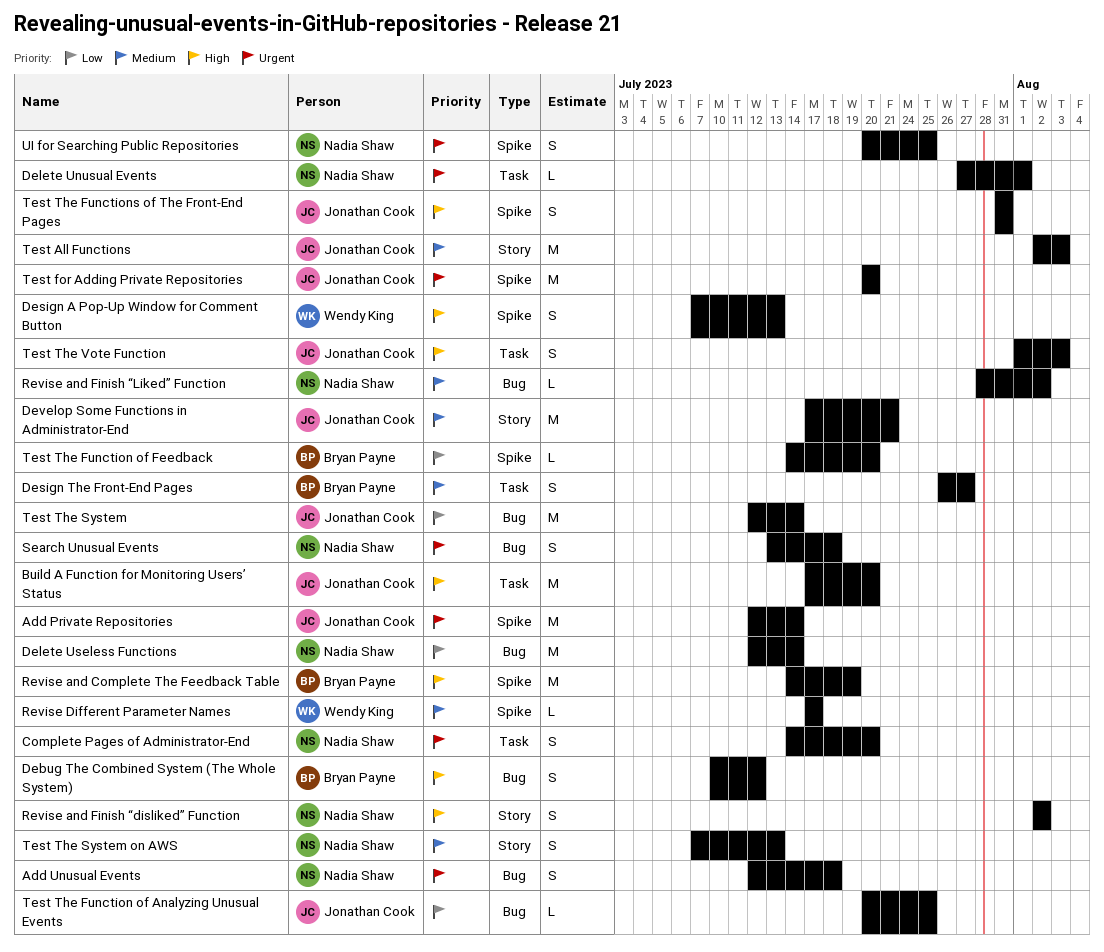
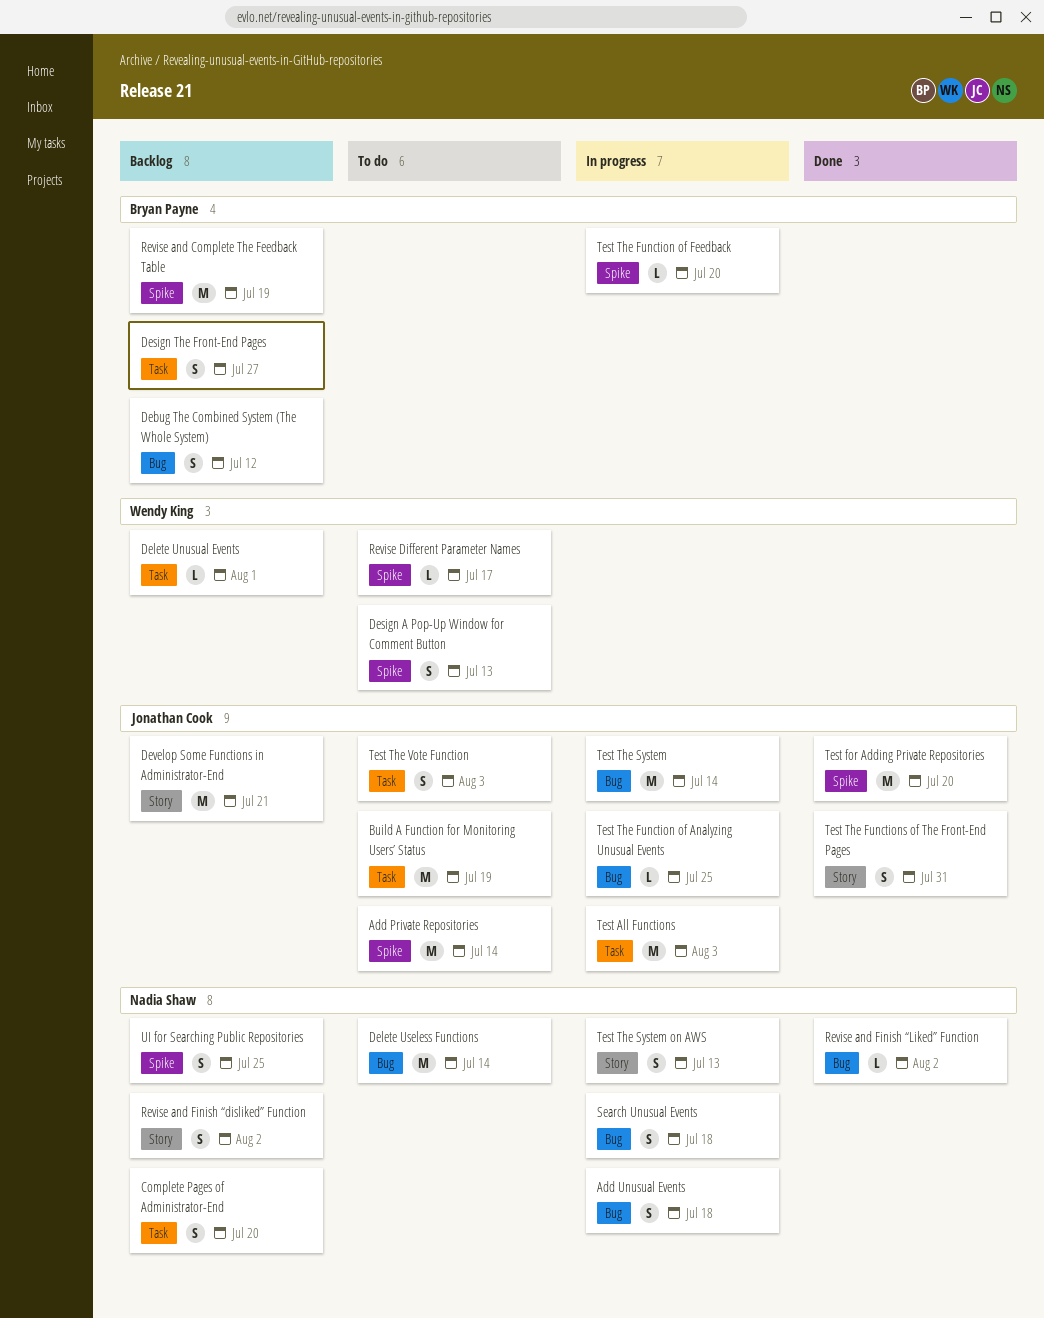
Build A Function for Monitoring Users’ Status, due: Jul 20 -> Jul 19
Delete Unusual Events, owner: Nadia Shaw -> Wendy King
Test All Functions, label: Story -> Task
Test The Functions of The Front-End Pages, label: Spike -> Story

